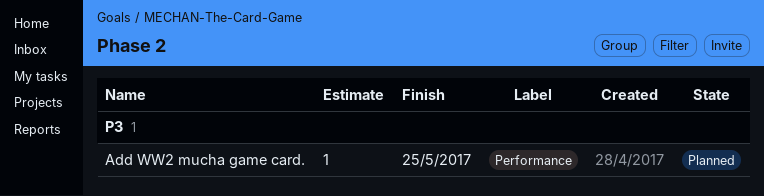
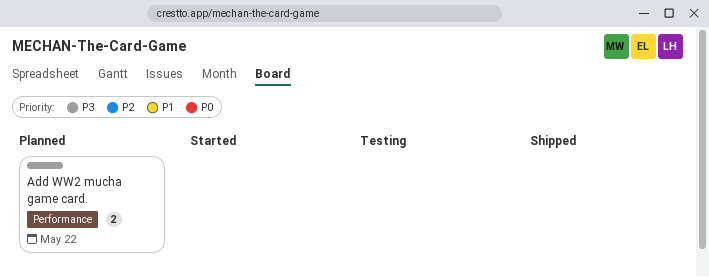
Add WW2 mucha game card., estimate: 1 -> 2
Add WW2 mucha game card., due: May 25 -> May 22

